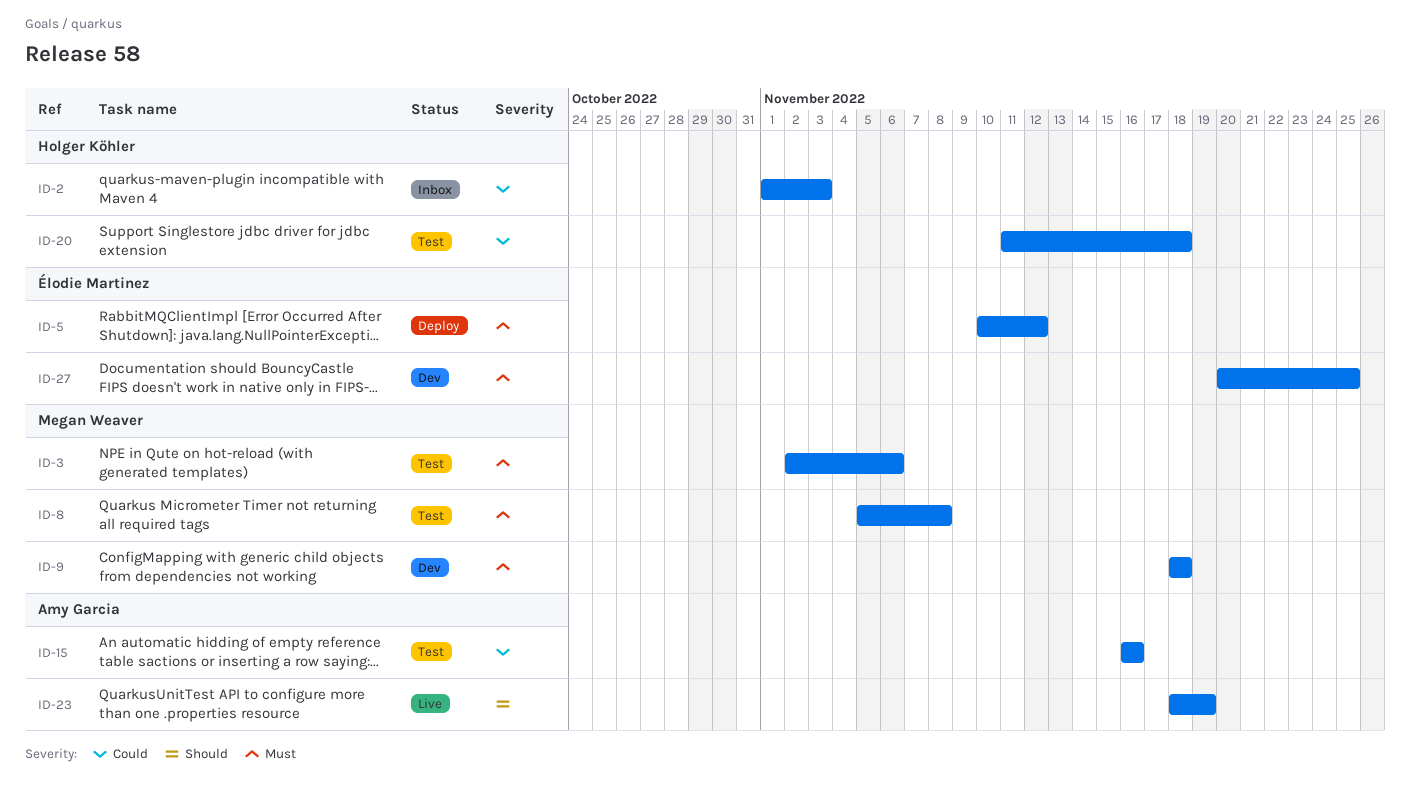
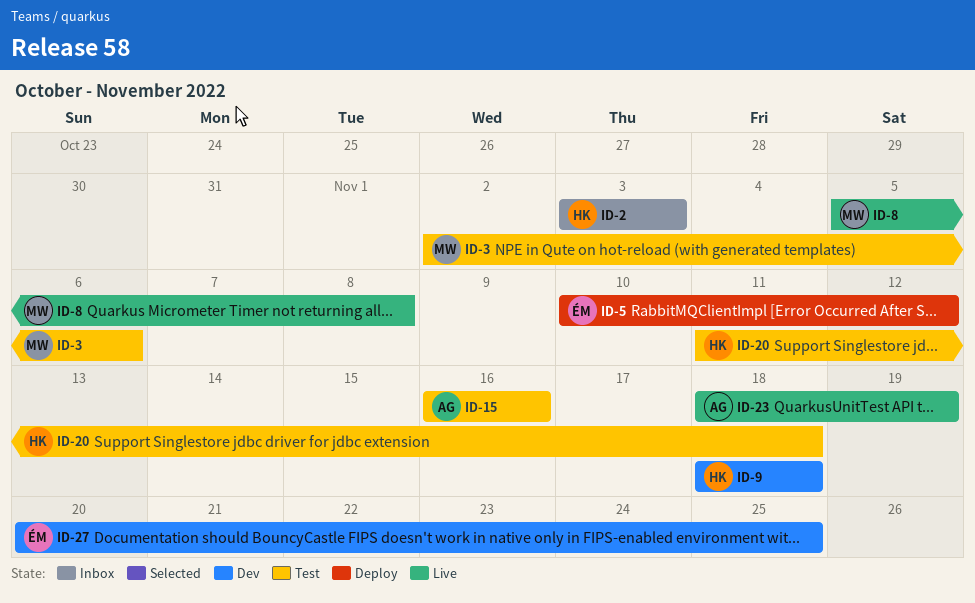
ID-2, start: Nov 1 -> Nov 3
ID-8, status: Test -> Live
ID-9, owner: Megan Weaver -> Holger Köhler

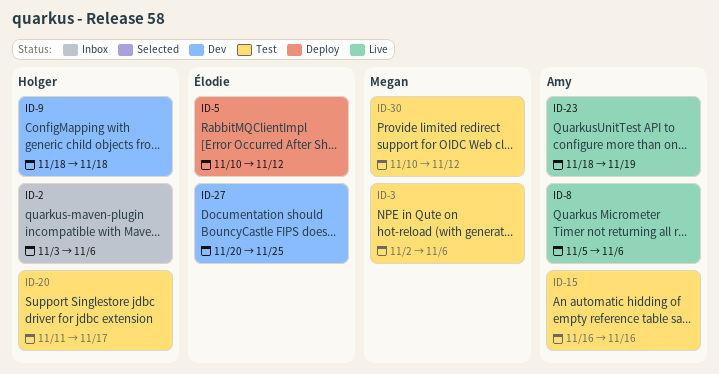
ID-2, due: Nov 3 -> Nov 6
ID-8, owner: Megan -> Amy
ID-8, due: Nov 8 -> Nov 6
ID-20, due: Nov 18 -> Nov 17
ID-30: none -> present

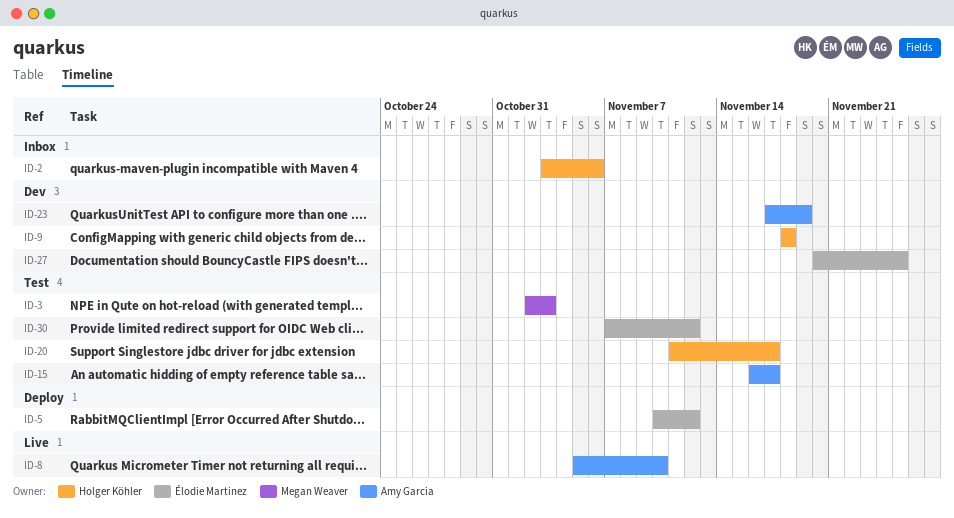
ID-3, due: Nov 6 -> Nov 3
ID-8, due: Nov 6 -> Nov 10
ID-15, due: Nov 16 -> Nov 17
ID-23, status: Live -> Dev
ID-23, start: Nov 18 -> Nov 17
ID-30, owner: Megan Weaver -> Élodie Martinez
ID-30, start: Nov 10 -> Nov 7

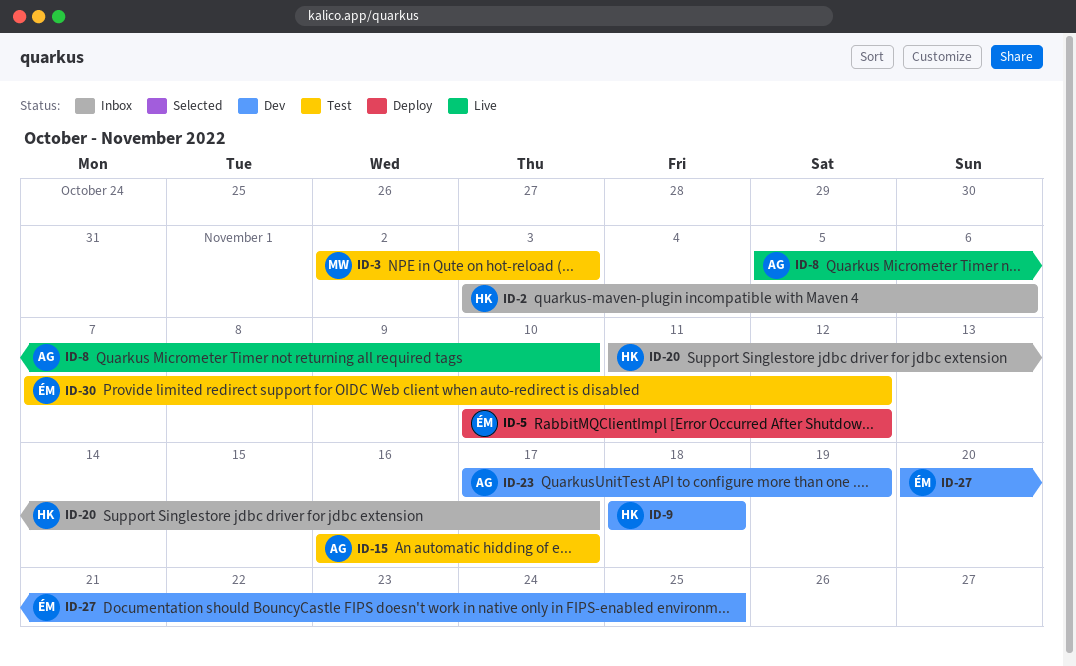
ID-20, status: Test -> Inbox

